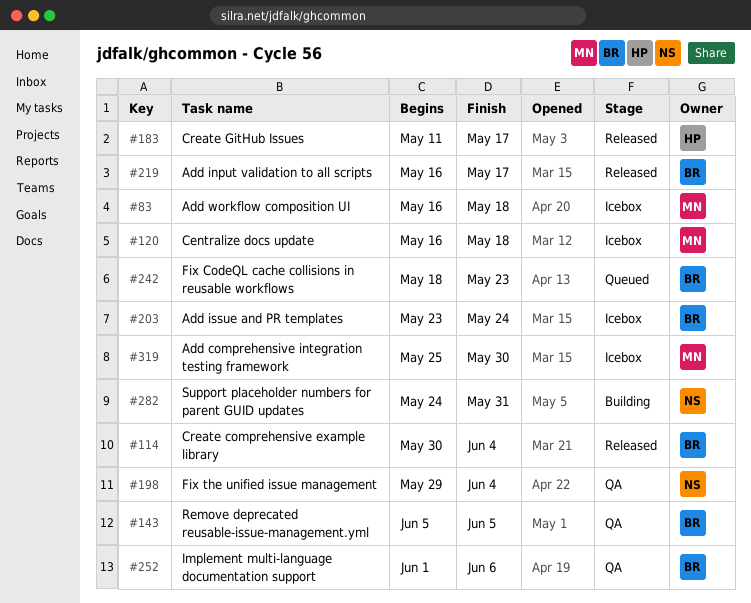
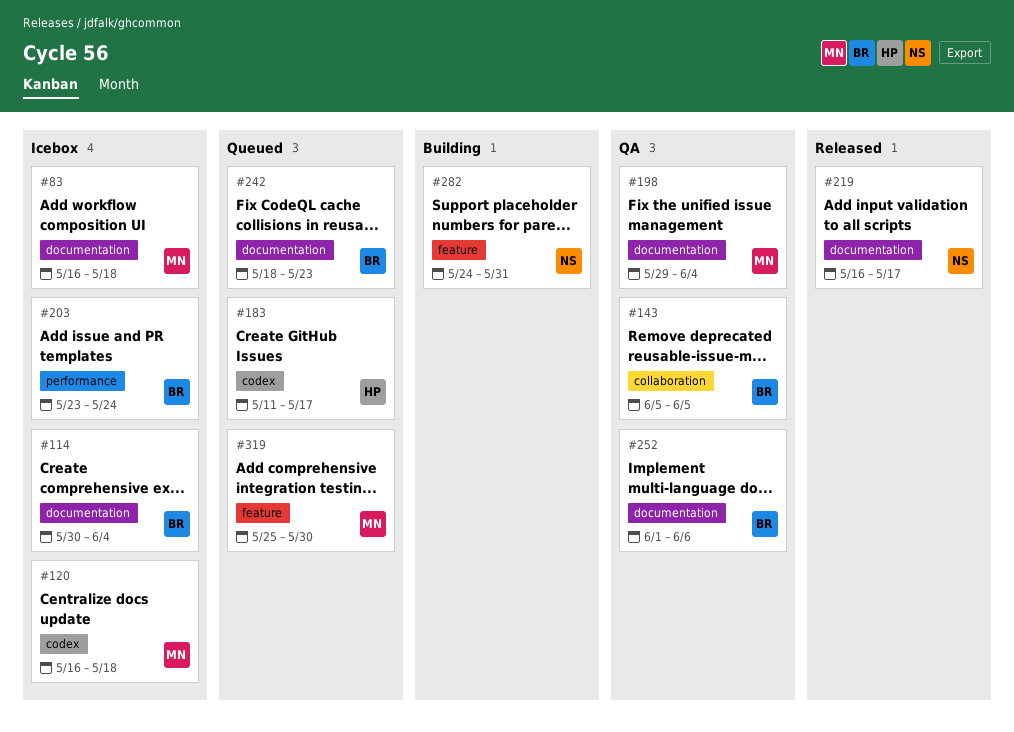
#114, status: Released -> Icebox
#183, status: Released -> Queued
#198, owner: NS -> MN
#219, owner: BR -> NS
#319, status: Icebox -> Queued

